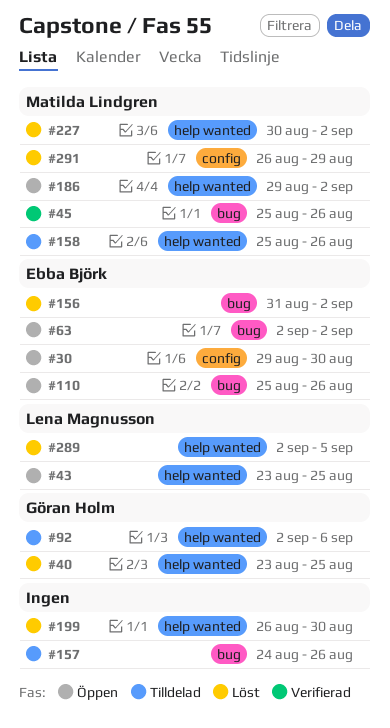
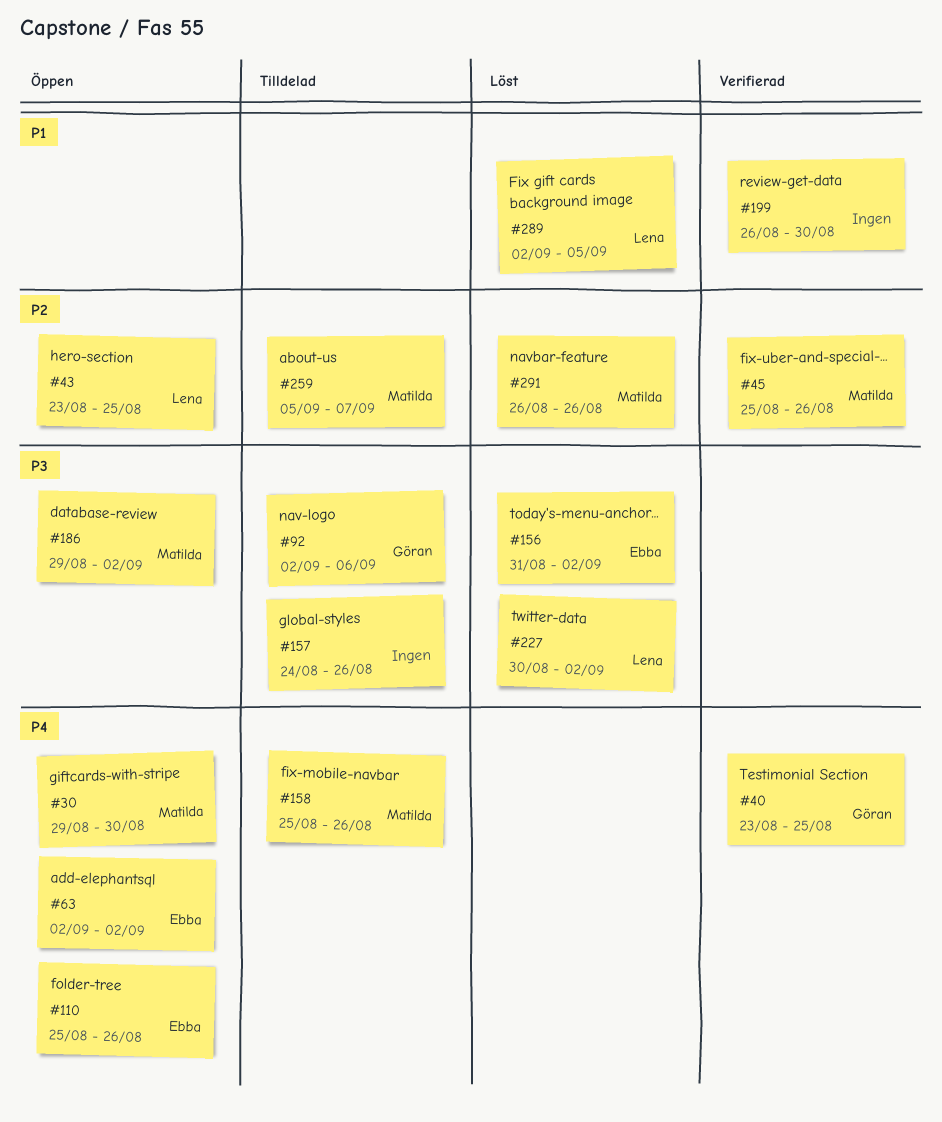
#30, owner: Ebba Björk -> Matilda Lindgren
#40, status: Löst -> Verifierad
#199, status: Löst -> Verifierad
#227, owner: Matilda Lindgren -> Lena Magnusson
#259: none -> present
#291, due: Aug 29 -> Aug 26

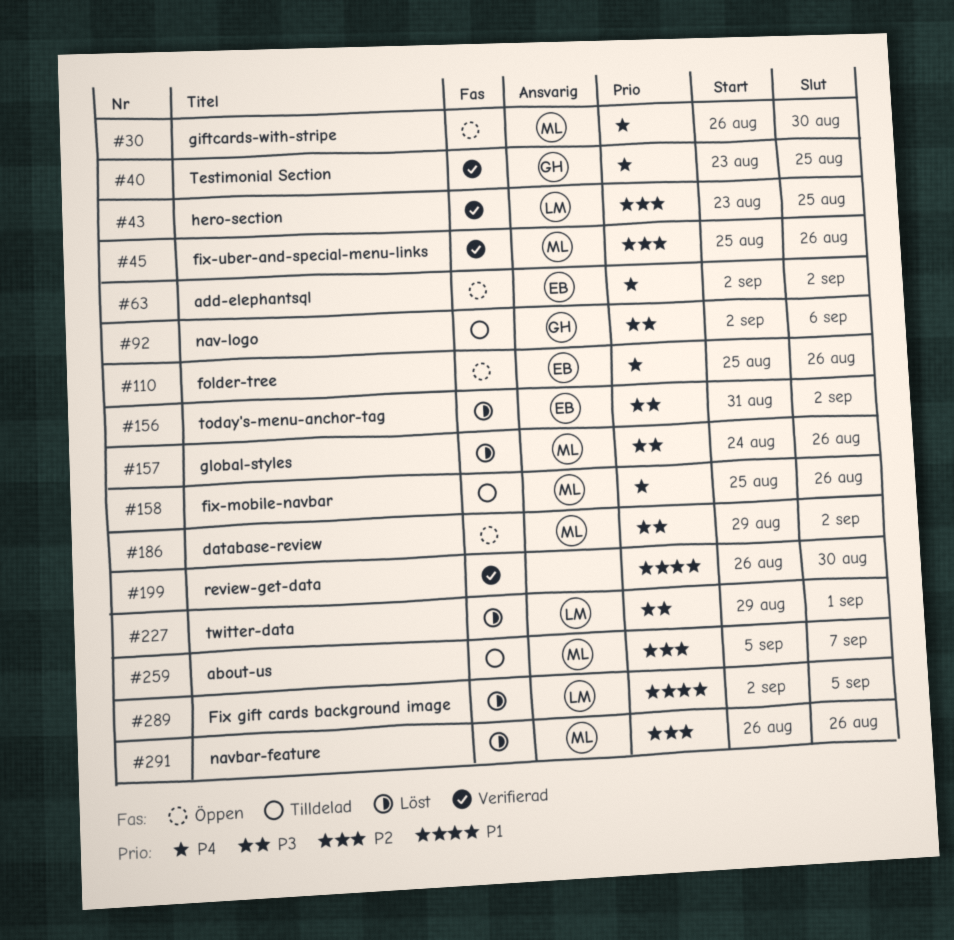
#30, start: Aug 29 -> Aug 26
#43, status: Öppen -> Verifierad
#157, status: Tilldelad -> Löst
#157, owner: none -> Matilda
#227, start: Aug 30 -> Aug 29
#227, due: Sep 2 -> Sep 1

